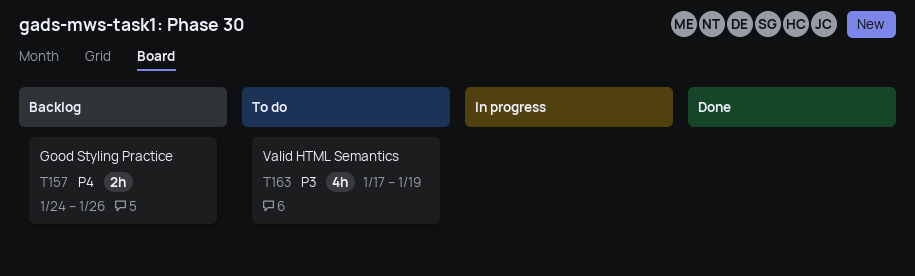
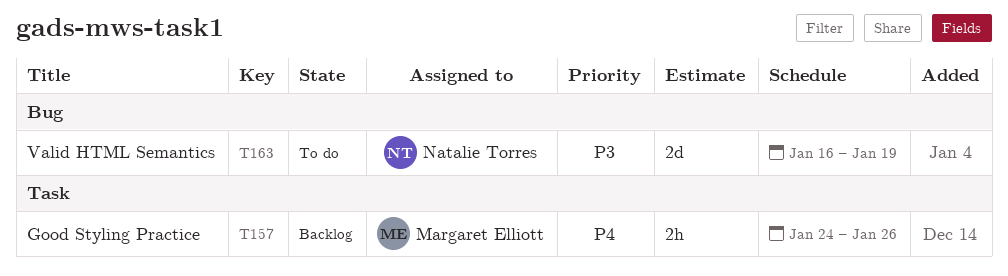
T163, estimate: 4h -> 2d
T163, start: Jan 17 -> Jan 16

